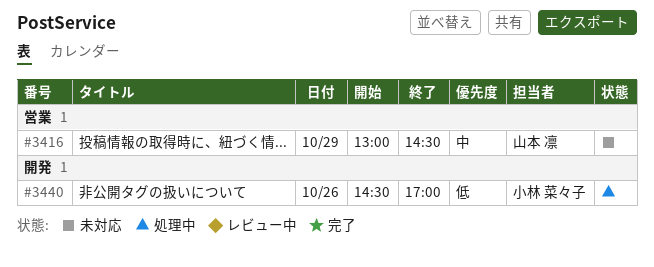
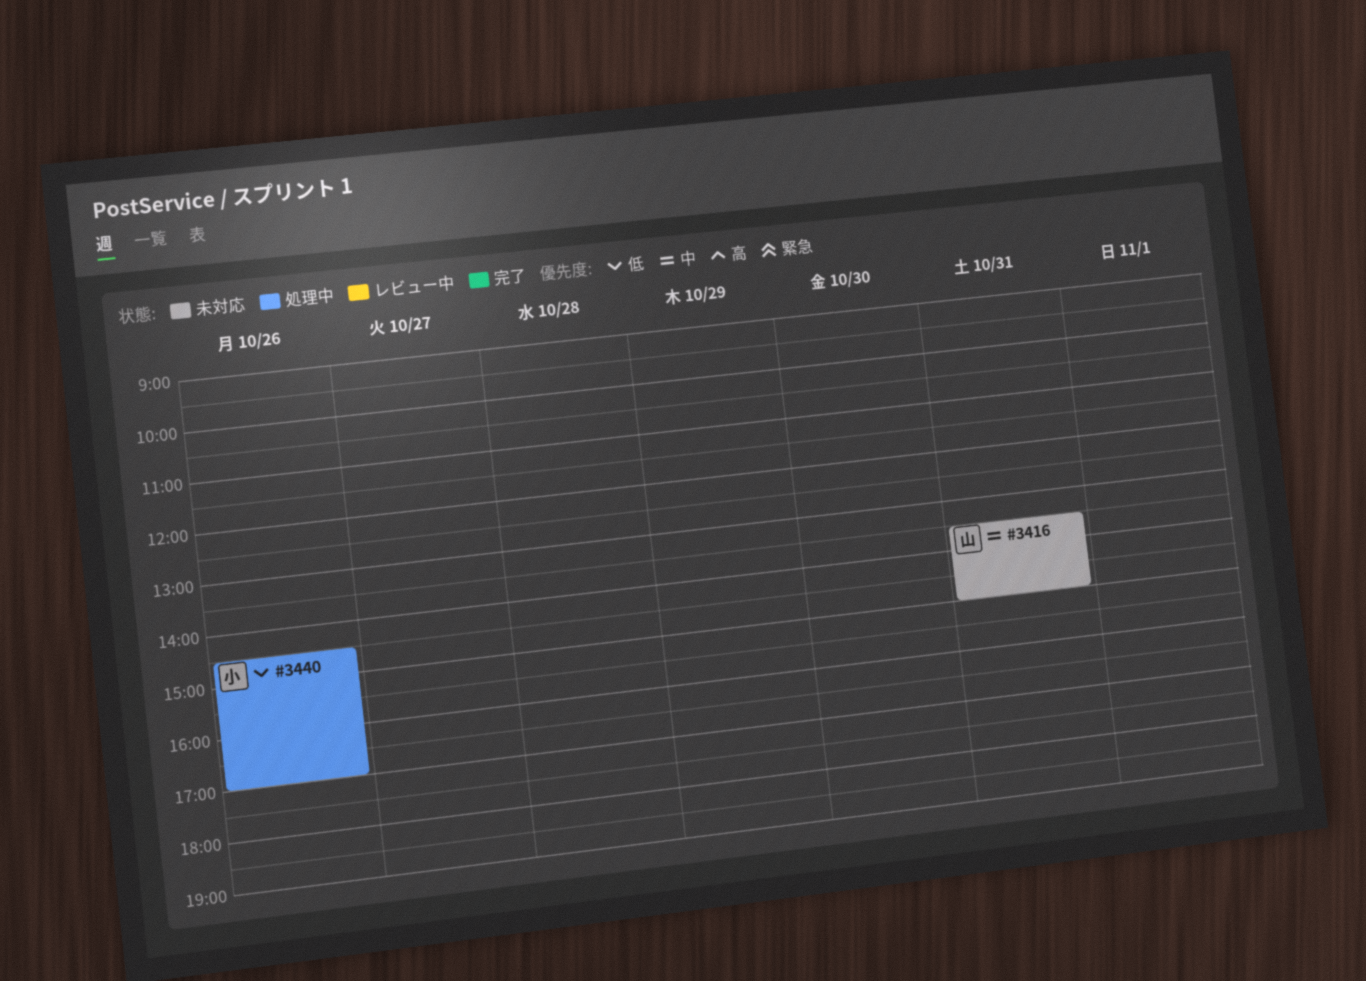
#3416, day: Oct 29 -> Oct 31
#3416, begins: 13:00 -> 13:30
#3416, ends: 14:30 -> 15:00

